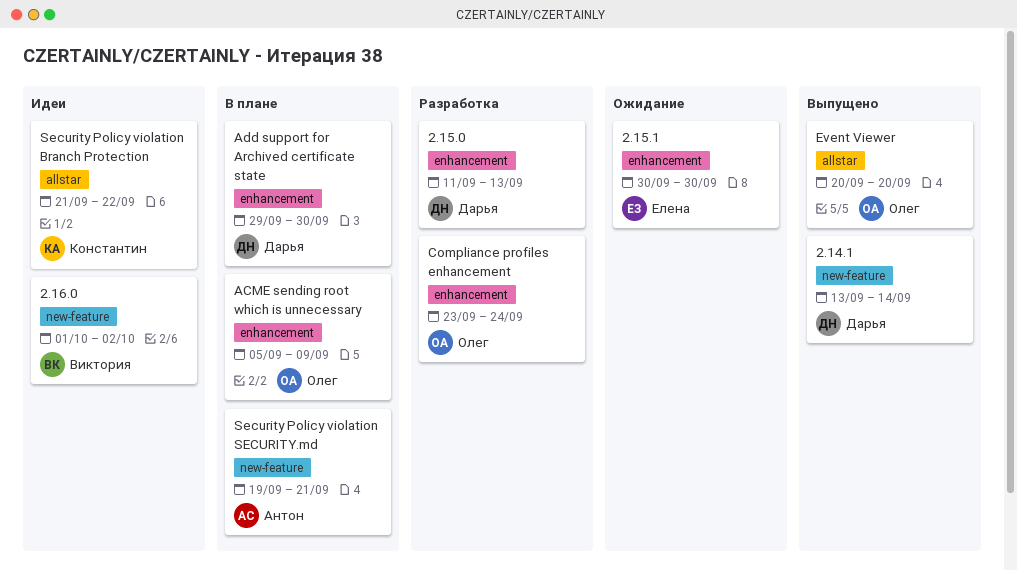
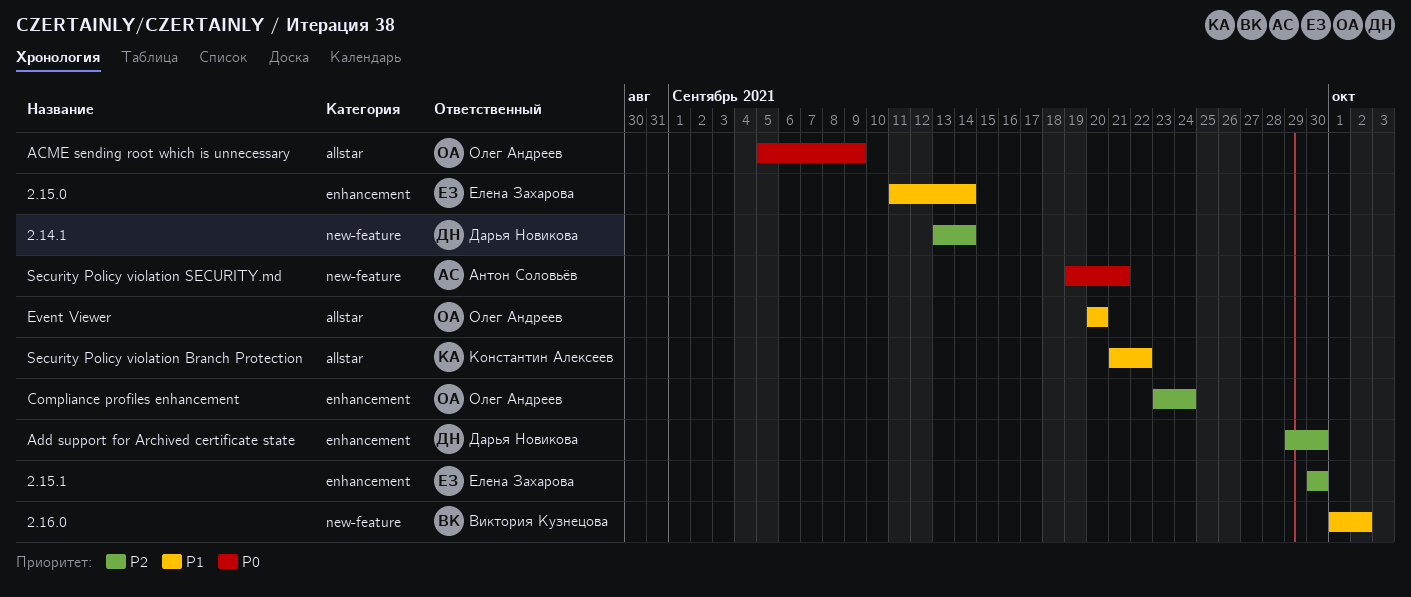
2.15.0, owner: Дарья Новикова -> Елена Захарова
2.15.0, due: Sep 13 -> Sep 14
ACME sending root which is unnecessary, label: enhancement -> allstar

